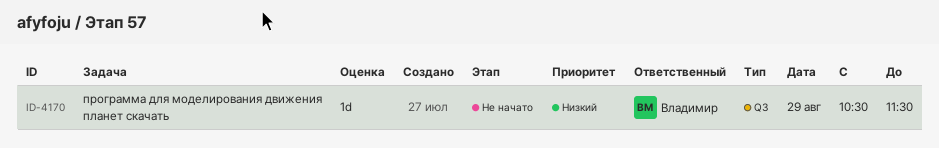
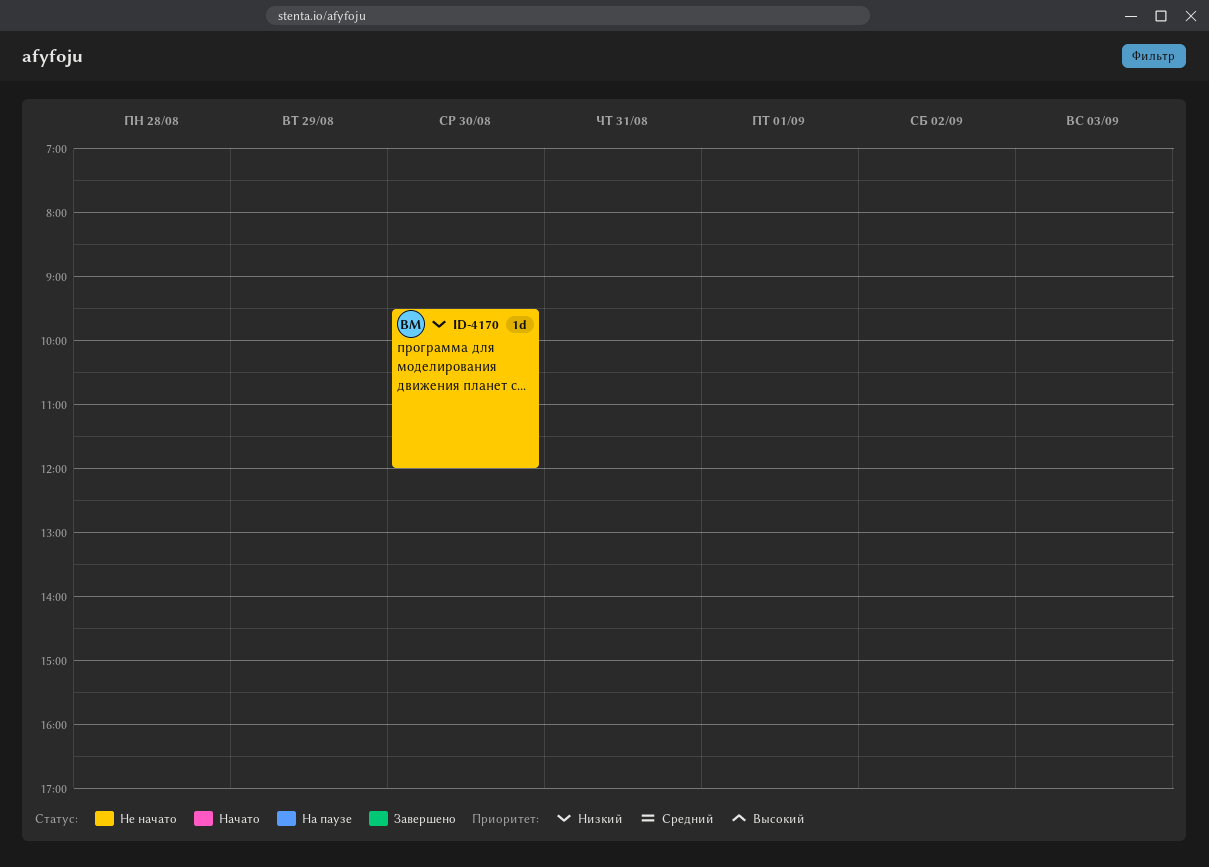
ID-4170, day: Aug 29 -> Aug 30
ID-4170, begins: 10:30 -> 09:30
ID-4170, ends: 11:30 -> 12:00

